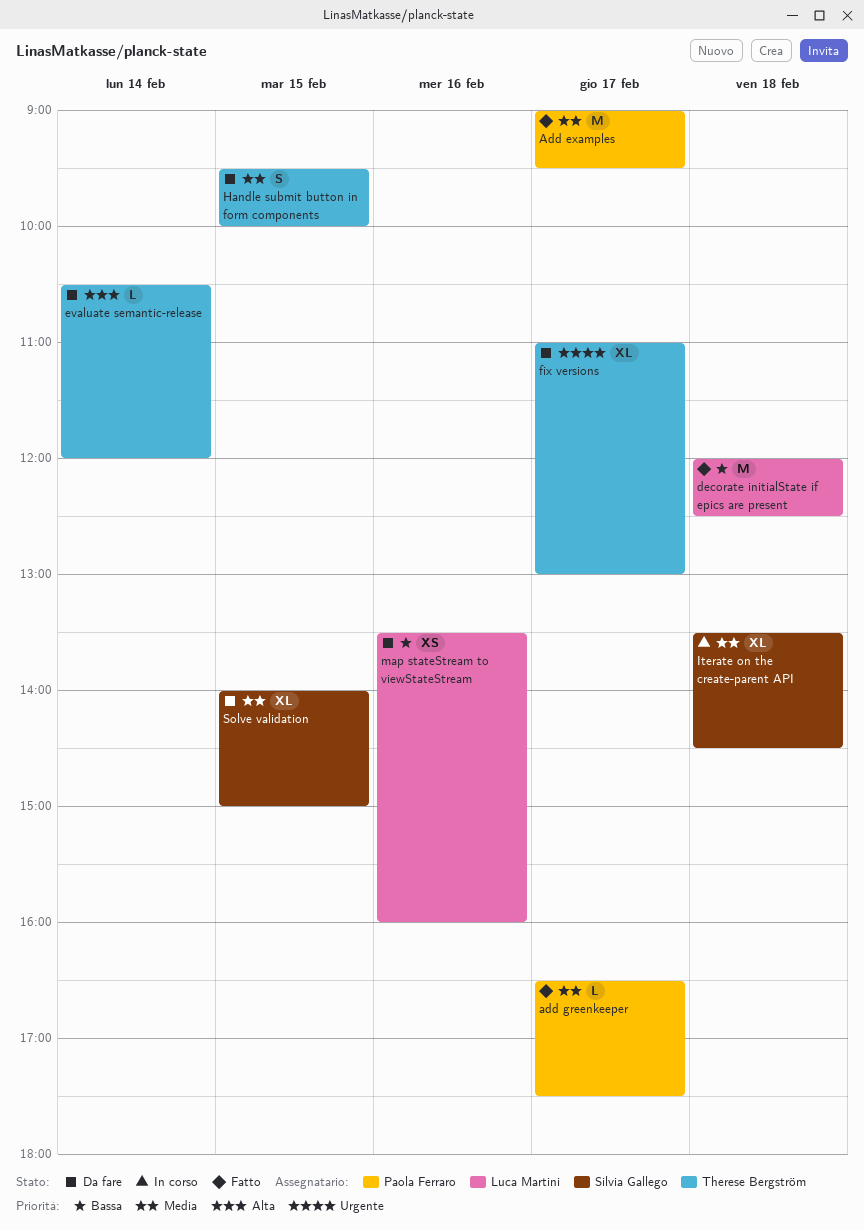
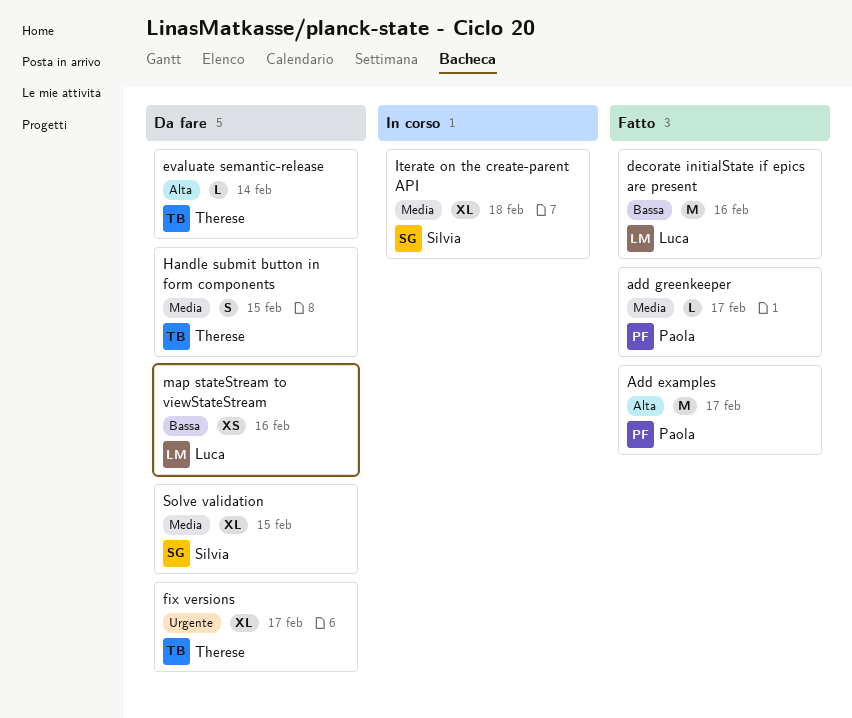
Add examples, priority: Media -> Alta
decorate initialState if epics are present, day: Feb 18 -> Feb 16

